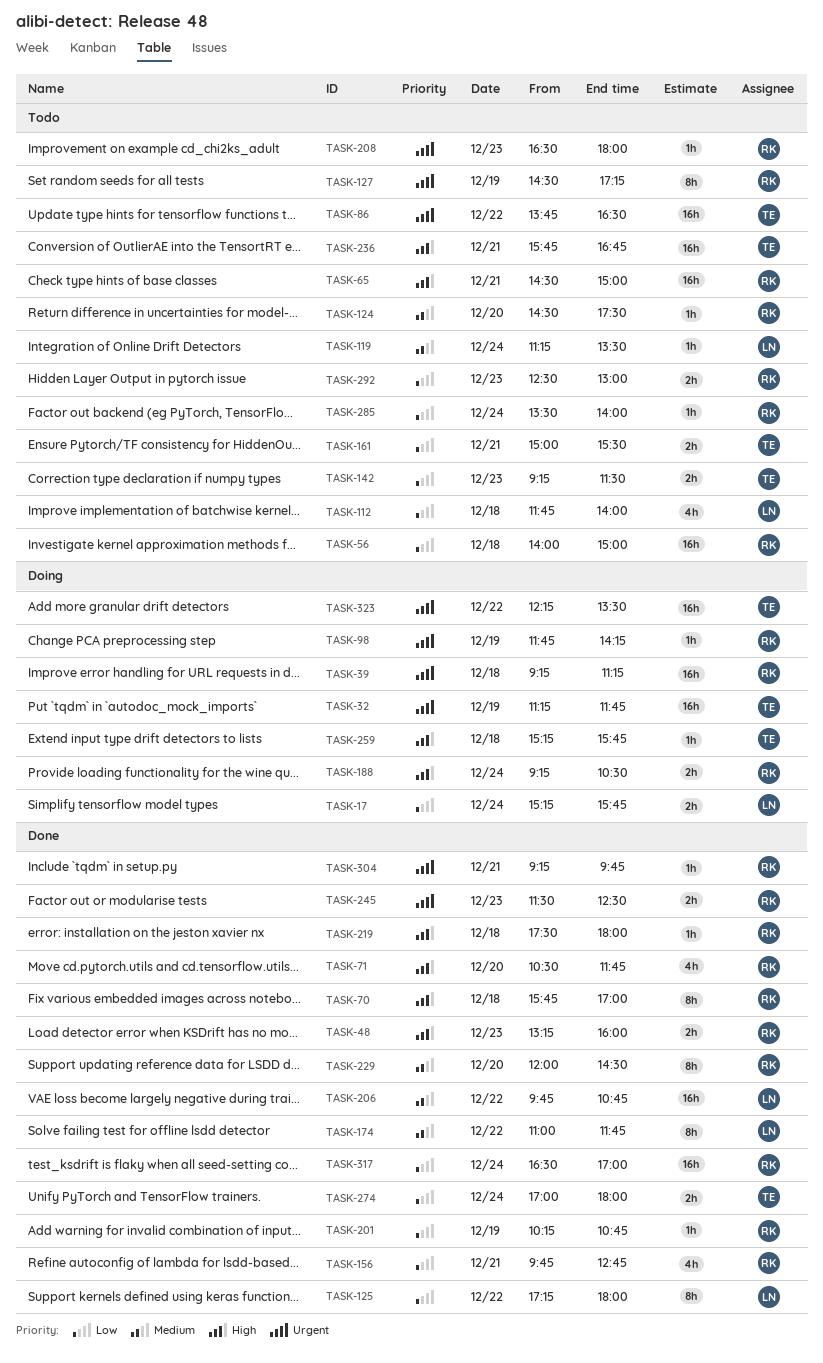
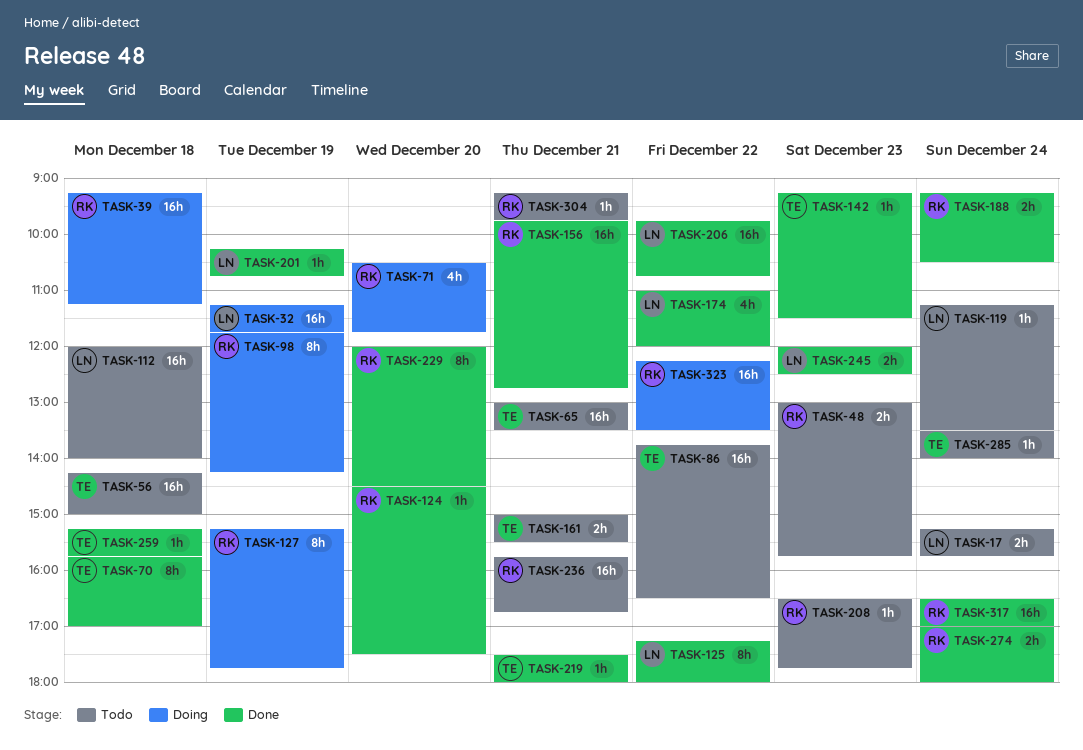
TASK-17, status: Doing -> Todo
TASK-32, owner: TE -> LN
TASK-48, status: Done -> Todo
TASK-48, begins: 13:15 -> 13:00
TASK-48, ends: 16:00 -> 15:45
TASK-56, owner: RK -> TE
TASK-56, begins: 14:00 -> 14:15
TASK-65, owner: RK -> TE
TASK-65, begins: 14:30 -> 13:00
TASK-65, ends: 15:00 -> 13:30
TASK-70, owner: RK -> TE
TASK-71, status: Done -> Doing
TASK-98, estimate: 1h -> 8h
TASK-112, estimate: 4h -> 16h
TASK-112, begins: 11:45 -> 12:00
TASK-124, status: Todo -> Done
TASK-127, status: Todo -> Doing
TASK-127, begins: 14:30 -> 15:15
TASK-127, ends: 17:15 -> 17:45
TASK-142, status: Todo -> Done
TASK-142, estimate: 2h -> 1h
TASK-156, estimate: 4h -> 16h
TASK-174, estimate: 8h -> 4h
TASK-174, ends: 11:45 -> 12:00
TASK-188, status: Doing -> Done
TASK-201, owner: RK -> LN
TASK-208, ends: 18:00 -> 17:45
TASK-219, owner: RK -> TE
TASK-219, day: Dec 18 -> Dec 21
TASK-236, owner: TE -> RK
TASK-245, owner: RK -> LN
TASK-245, begins: 11:30 -> 12:00
TASK-259, status: Doing -> Done
TASK-274, owner: TE -> RK
TASK-285, owner: RK -> TE
TASK-292: present -> none
TASK-304, status: Done -> Todo
TASK-323, owner: TE -> RK

